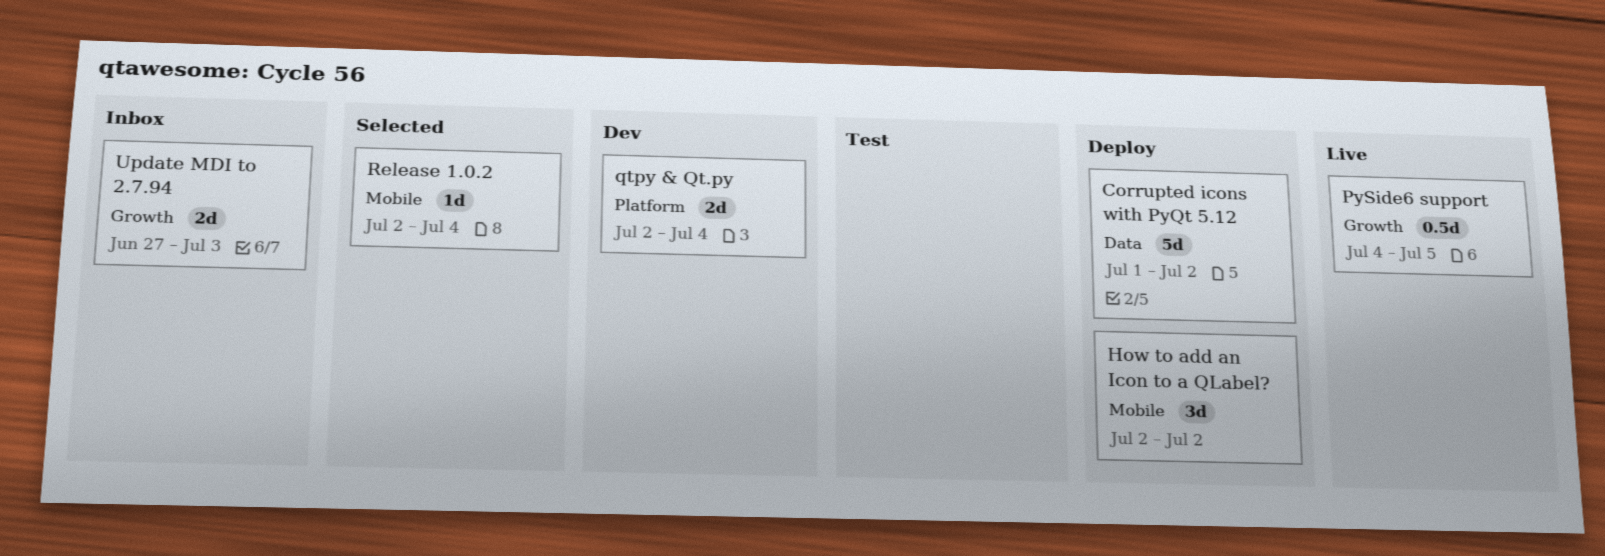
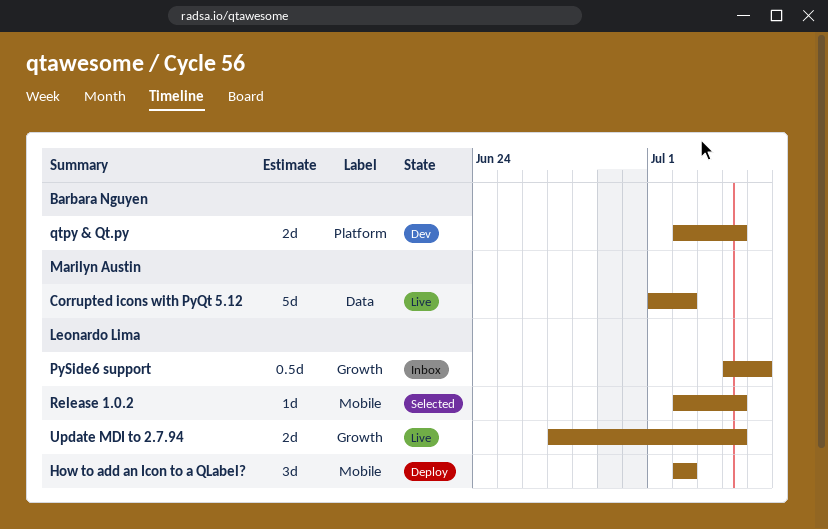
Corrupted icons with PyQt 5.12, status: Deploy -> Live
PySide6 support, status: Live -> Inbox
Update MDI to 2.7.94, status: Inbox -> Live
Update MDI to 2.7.94, due: Jul 3 -> Jul 4

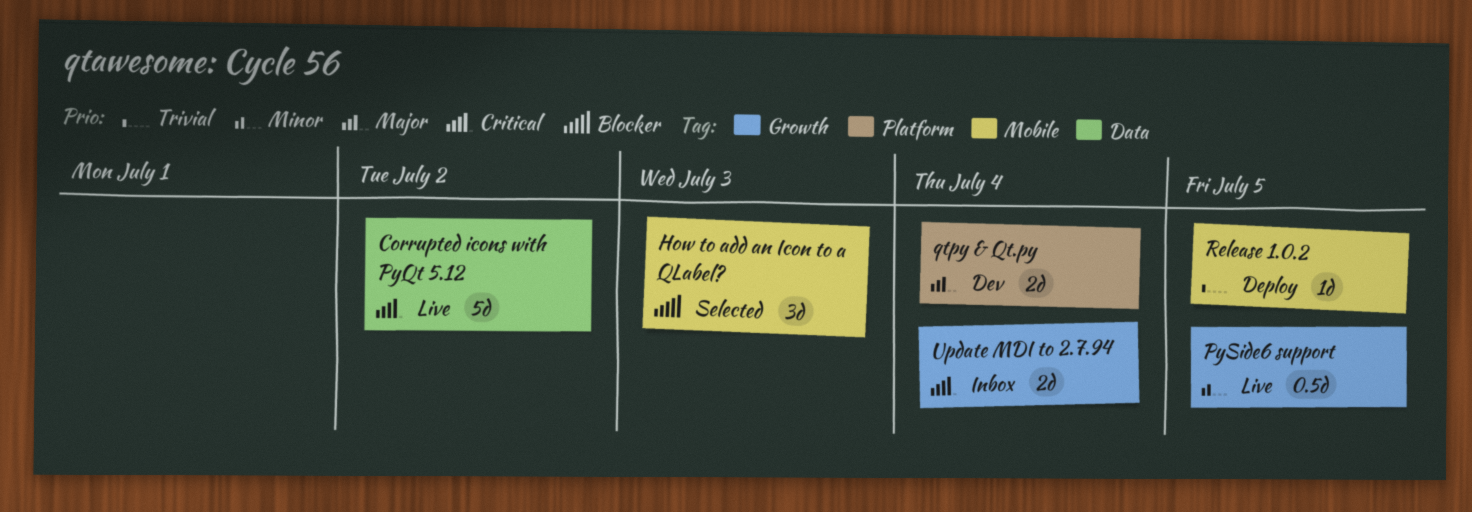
How to add an Icon to a QLabel?, status: Deploy -> Selected
How to add an Icon to a QLabel?, due: Jul 2 -> Jul 3
PySide6 support, status: Inbox -> Live
Release 1.0.2, status: Selected -> Deploy
Release 1.0.2, due: Jul 4 -> Jul 5
Update MDI to 2.7.94, status: Live -> Inbox

